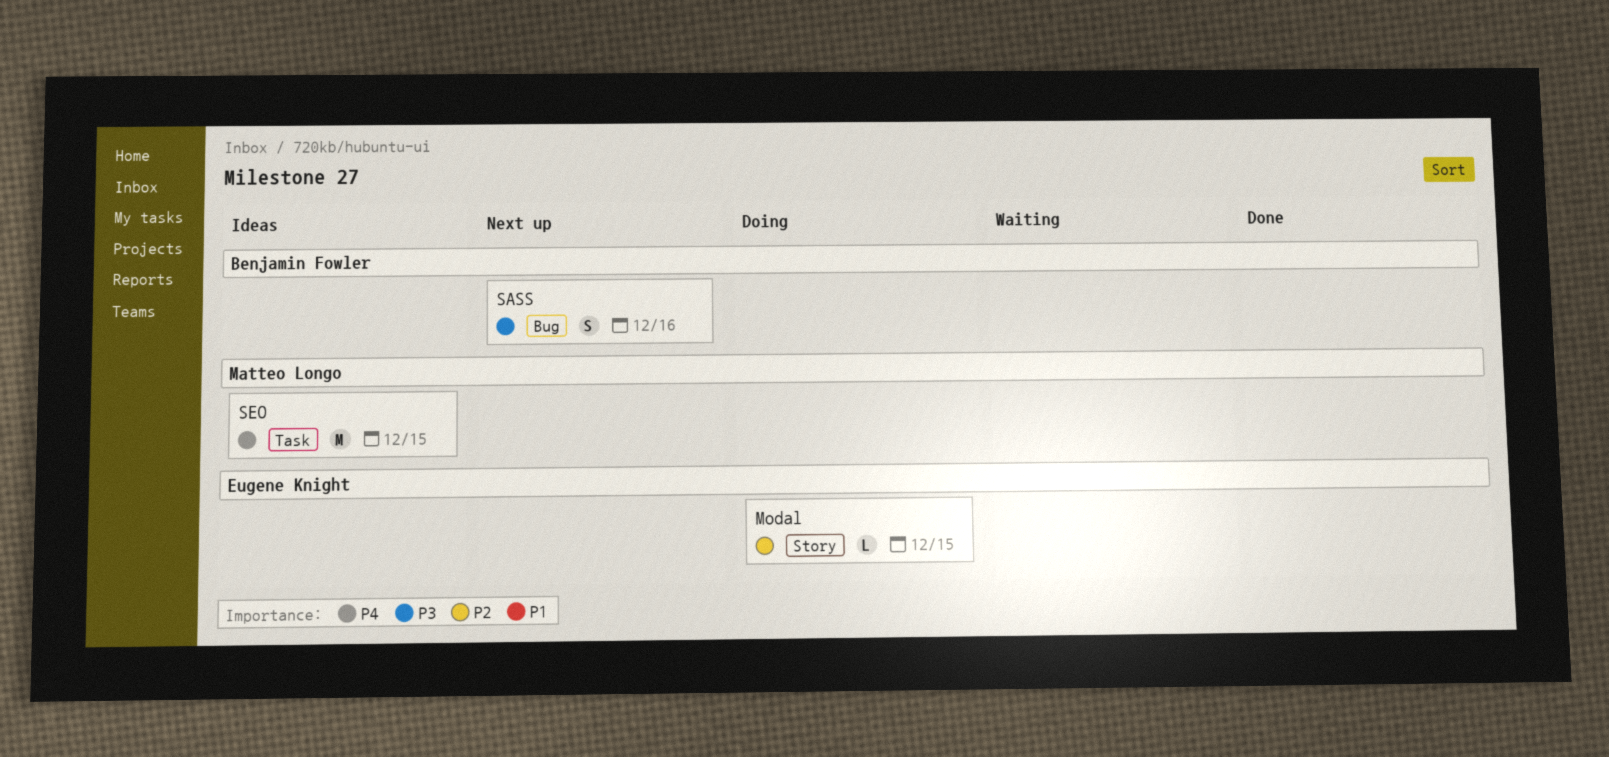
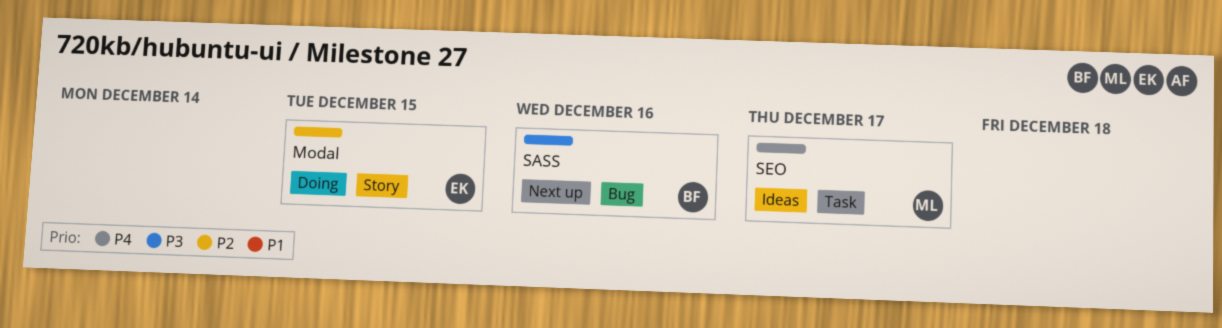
SEO, due: Dec 15 -> Dec 17

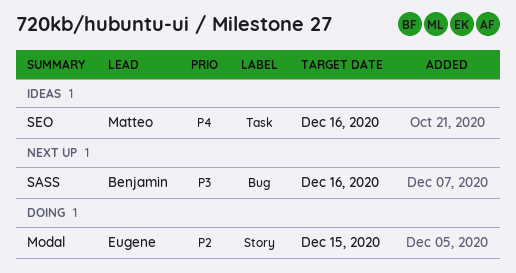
SEO, due: Dec 17 -> Dec 16

